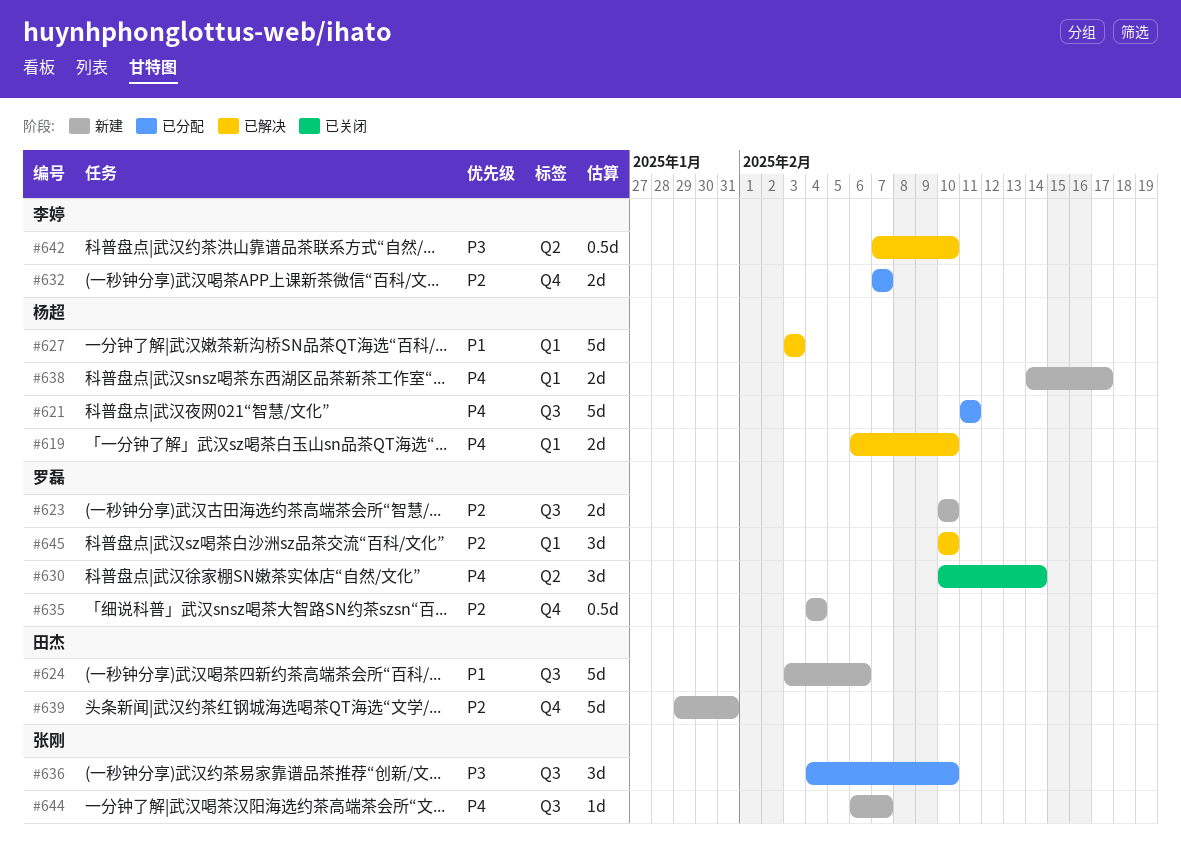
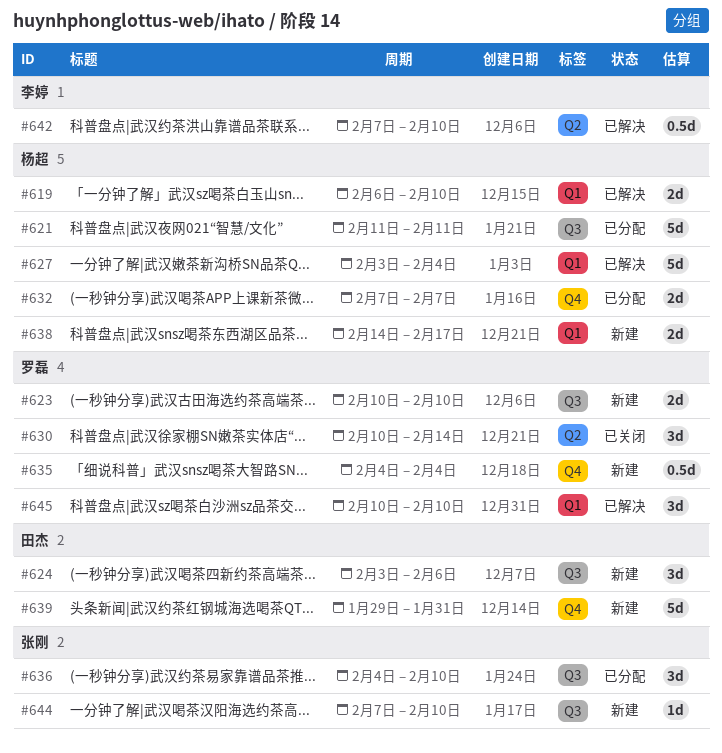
#624, estimate: 5d -> 3d
#627, due: Feb 3 -> Feb 4
#632, owner: 李婷 -> 杨超
#644, start: Feb 6 -> Feb 7
#644, due: Feb 7 -> Feb 10

